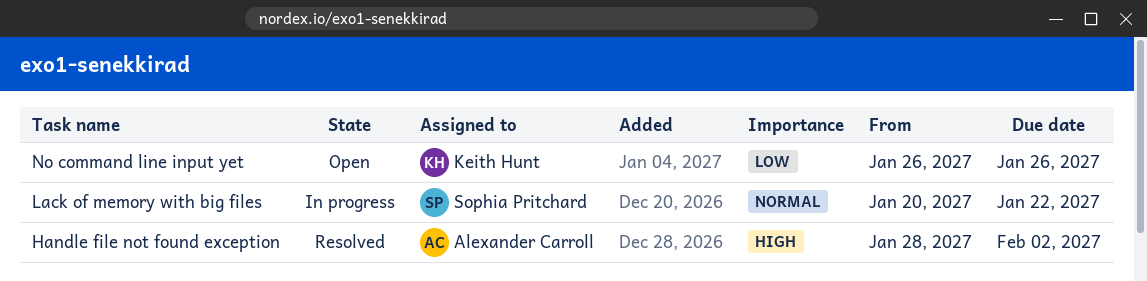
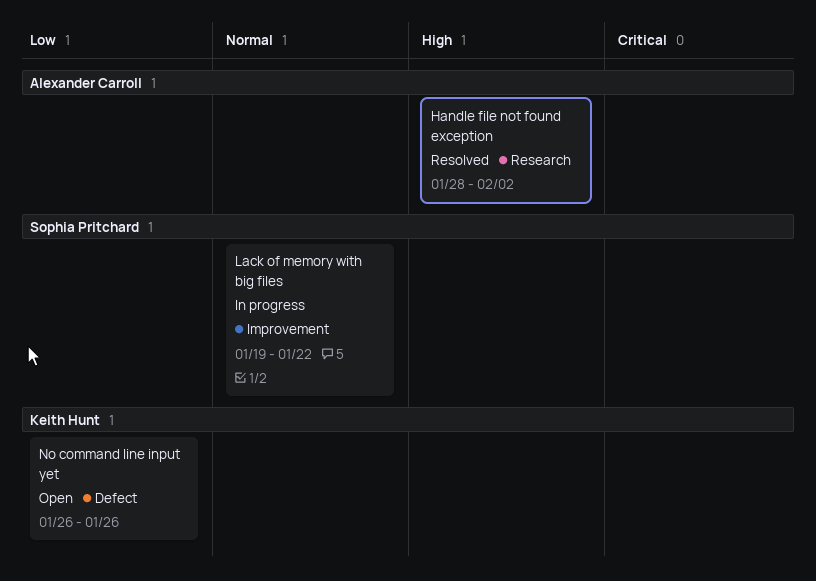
Lack of memory with big files, start: Jan 20 -> Jan 19

